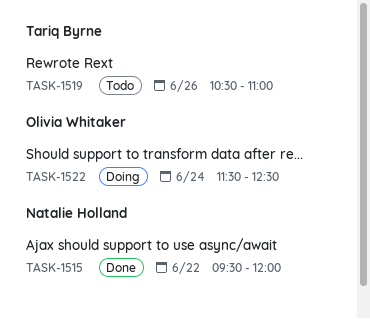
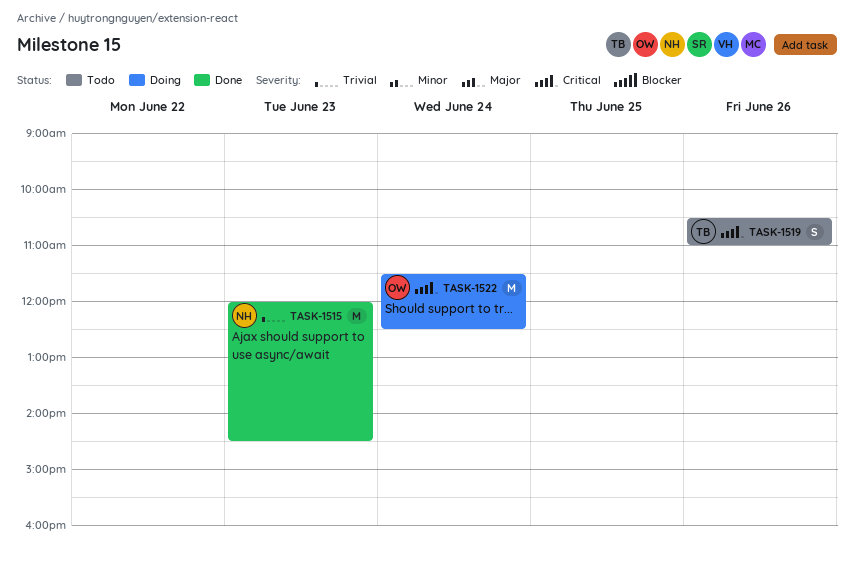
TASK-1515, day: Jun 22 -> Jun 23
TASK-1515, begins: 09:30 -> 12:00
TASK-1515, ends: 12:00 -> 14:30

